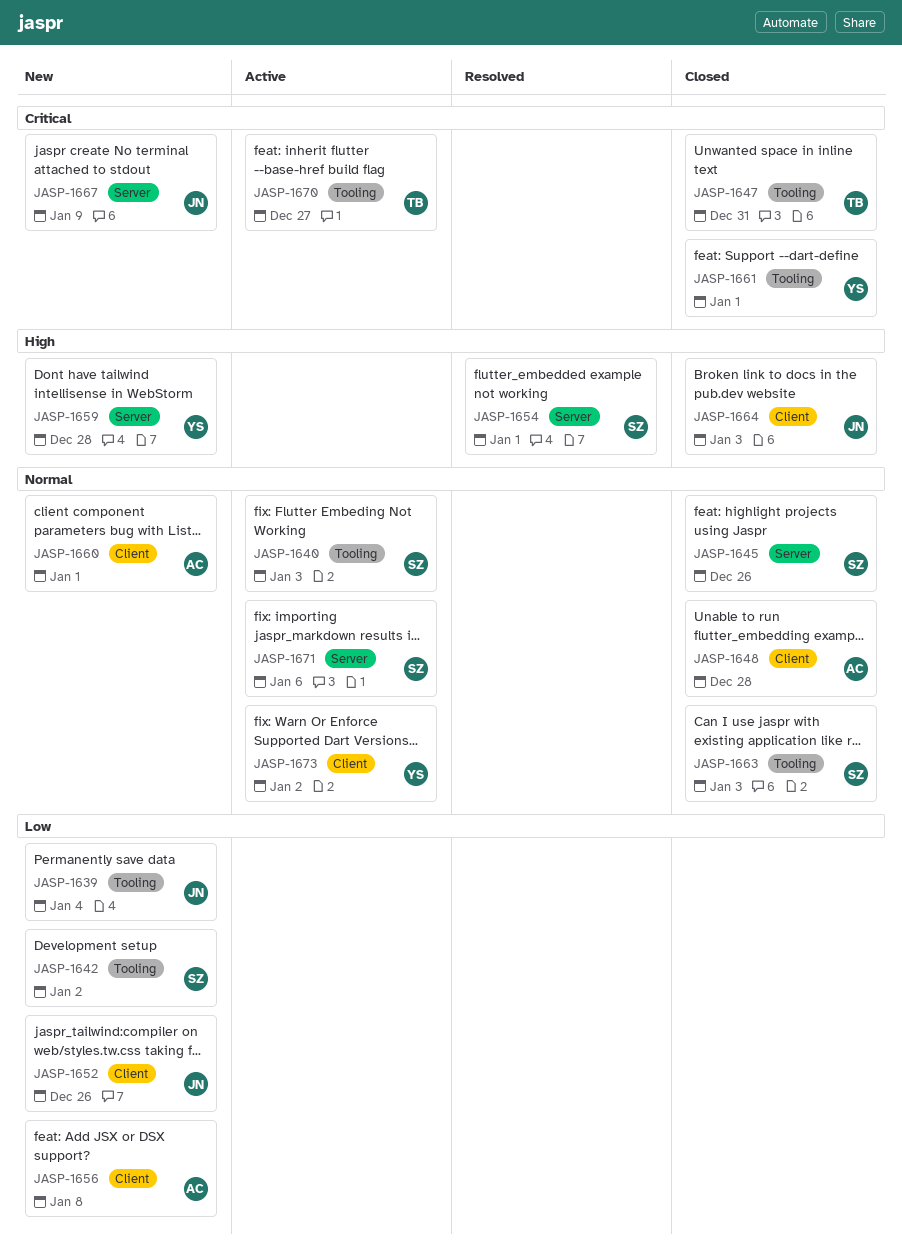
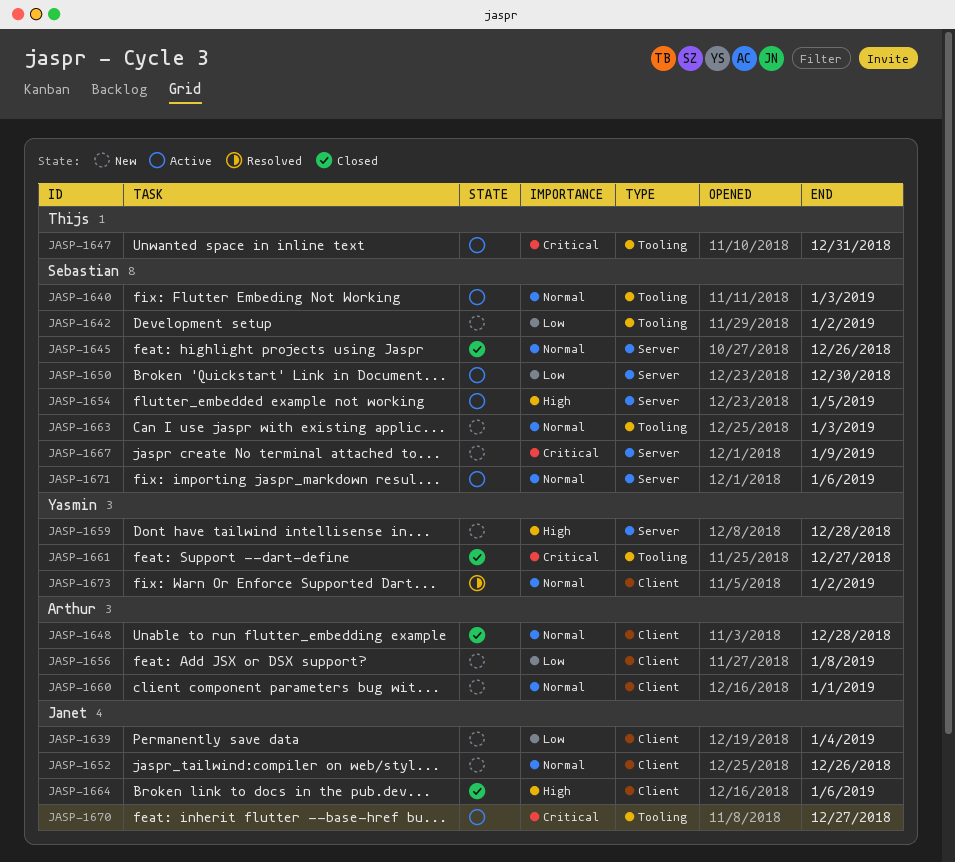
JASP-1639, label: Tooling -> Client
JASP-1647, status: Closed -> Active
JASP-1650: none -> present
JASP-1652, priority: Low -> Normal
JASP-1654, status: Resolved -> Active
JASP-1654, due: Jan 1 -> Jan 5
JASP-1661, due: Jan 1 -> Dec 27
JASP-1663, status: Closed -> New
JASP-1664, due: Jan 3 -> Jan 6
JASP-1667, owner: Janet -> Sebastian
JASP-1670, owner: Thijs -> Janet
JASP-1673, status: Active -> Resolved

